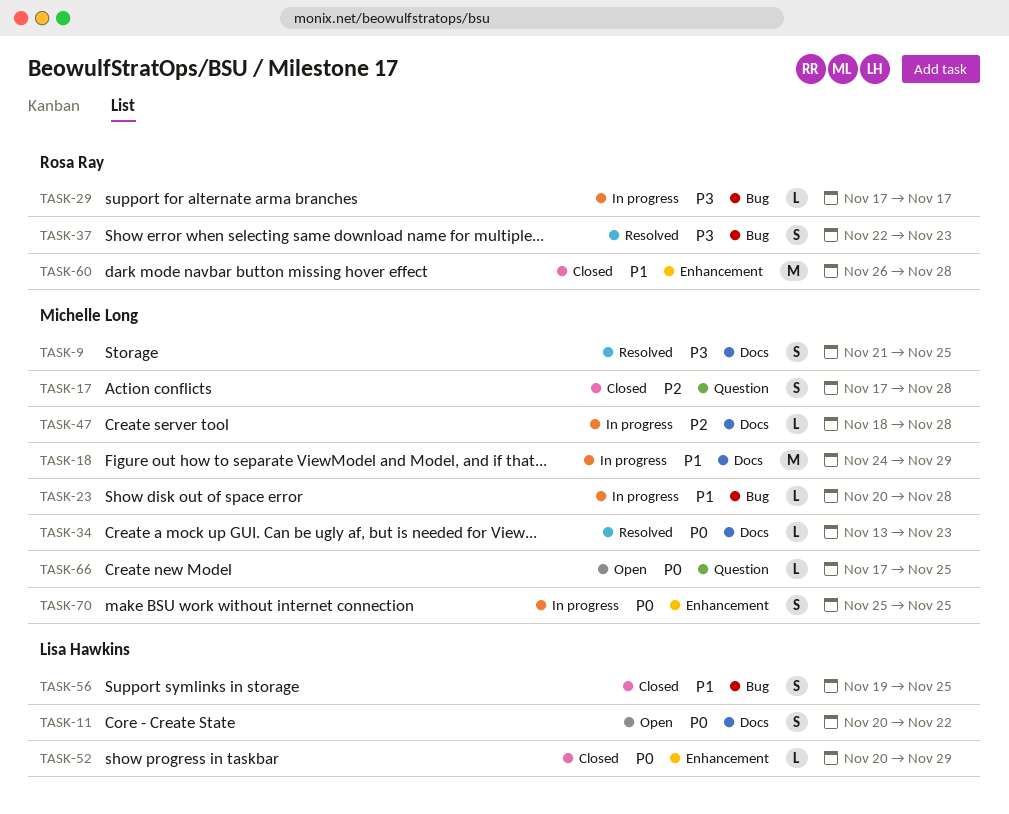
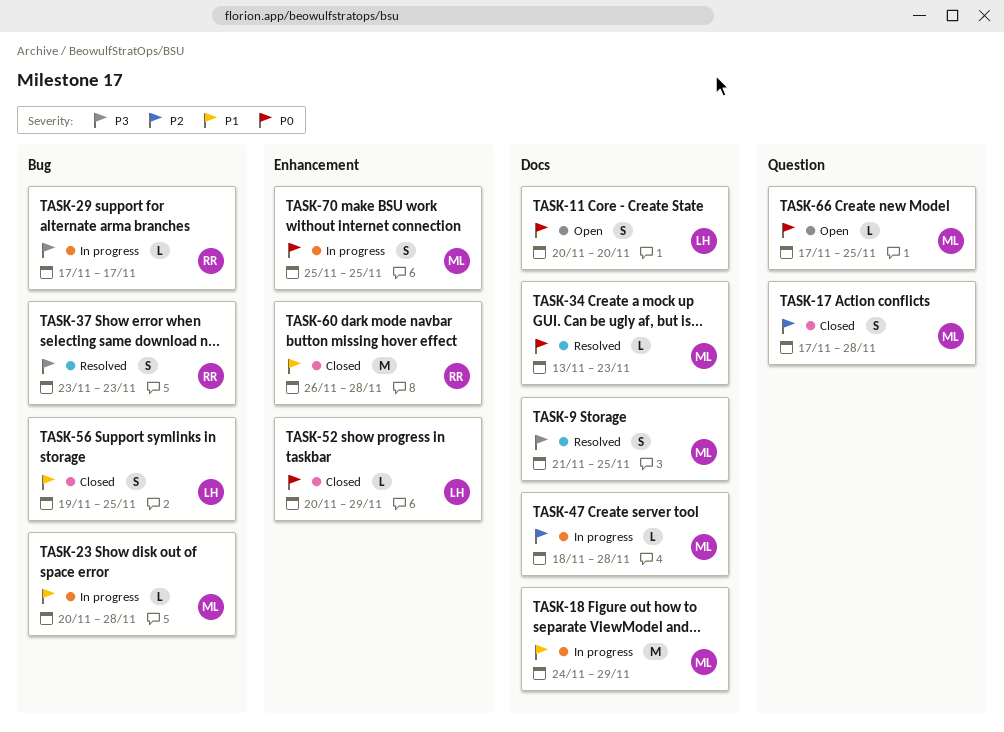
TASK-11, due: Nov 22 -> Nov 20
TASK-37, start: Nov 22 -> Nov 23

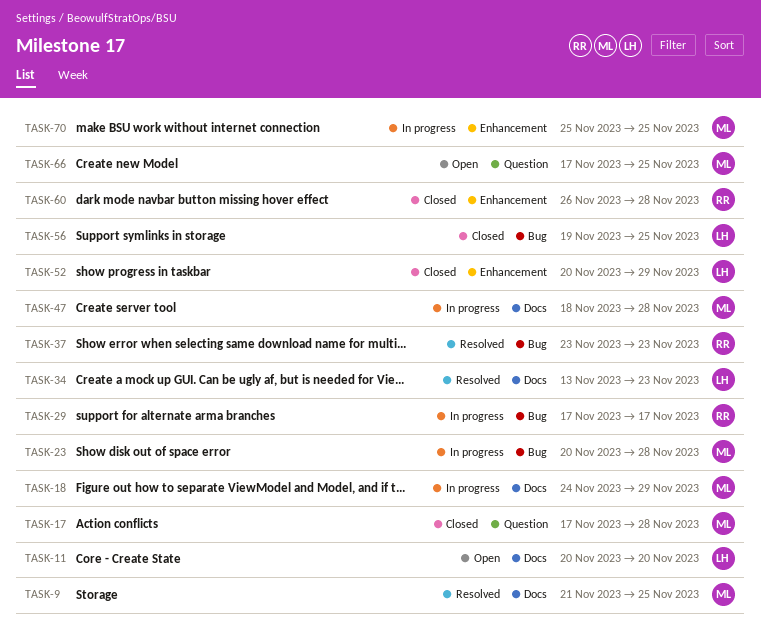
TASK-34, owner: ML -> LH

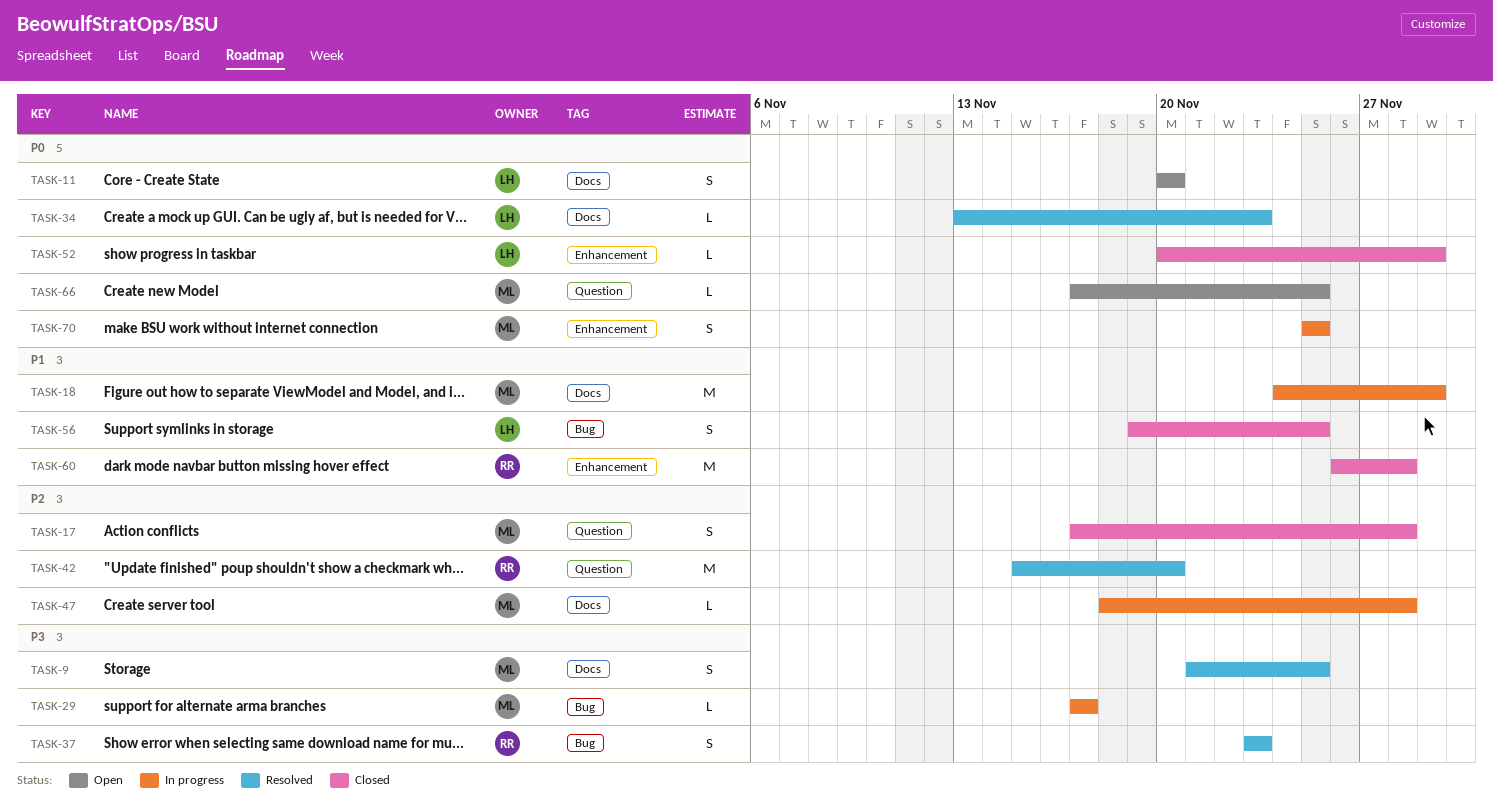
TASK-23: present -> none
TASK-29, owner: RR -> ML
TASK-42: none -> present

